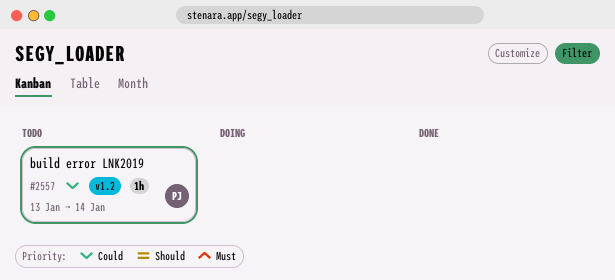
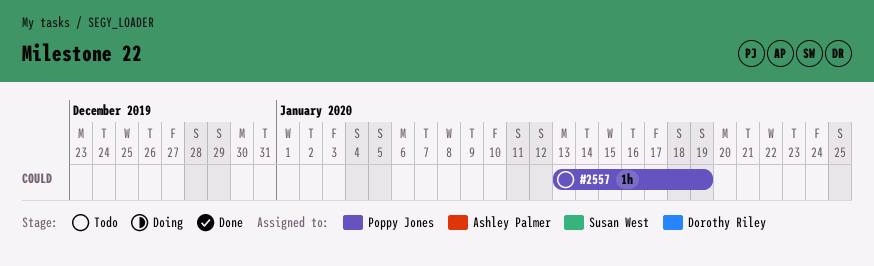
#2557, due: Jan 14 -> Jan 19

